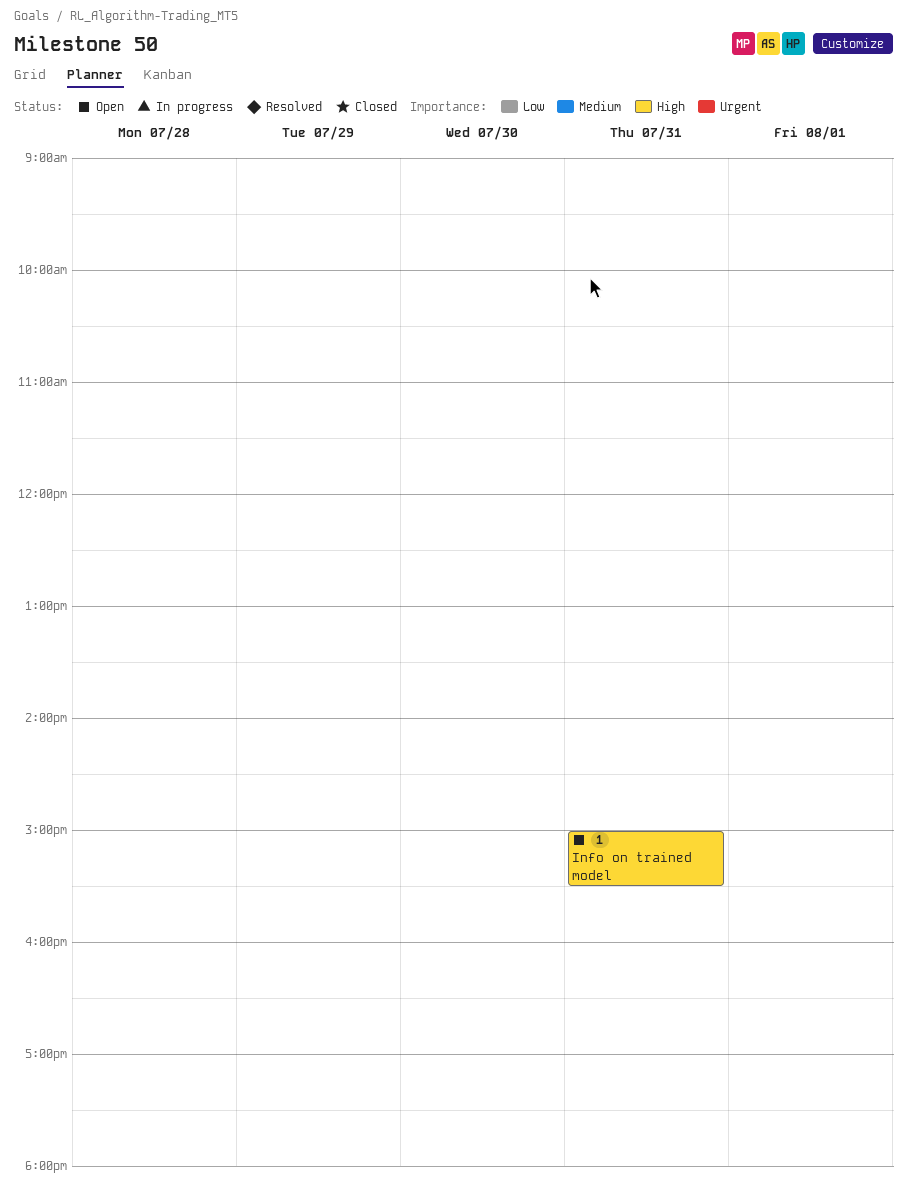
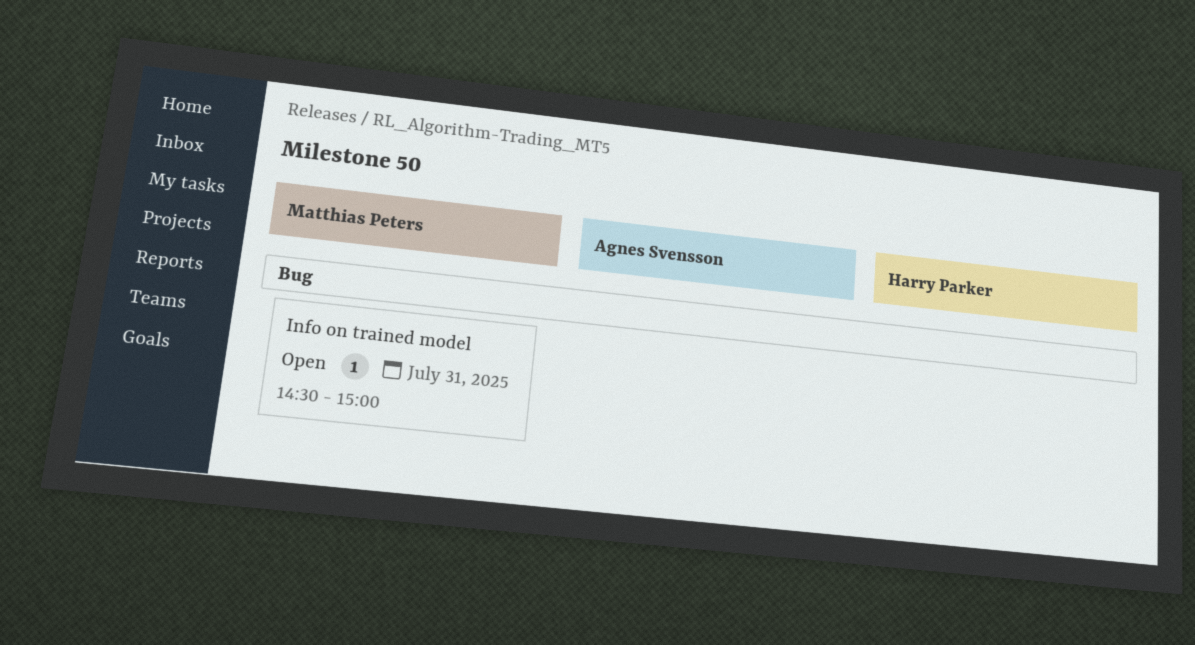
Info on trained model, begins: 15:00 -> 14:30
Info on trained model, ends: 15:30 -> 15:00

